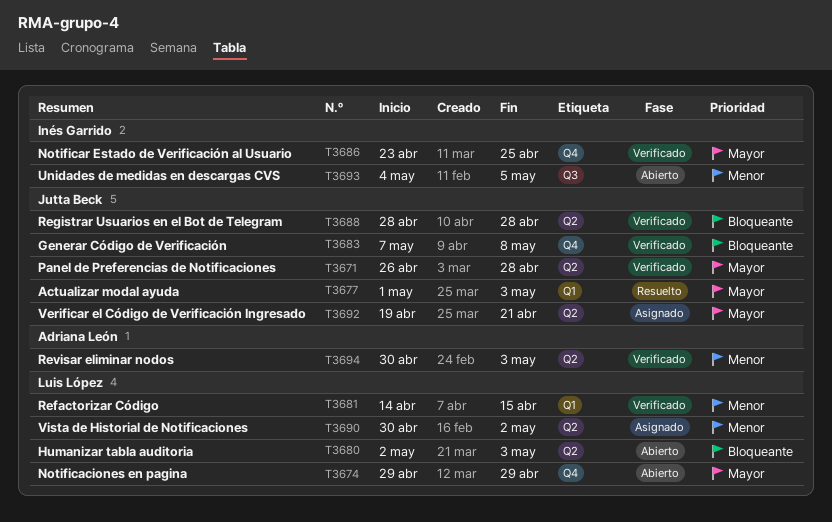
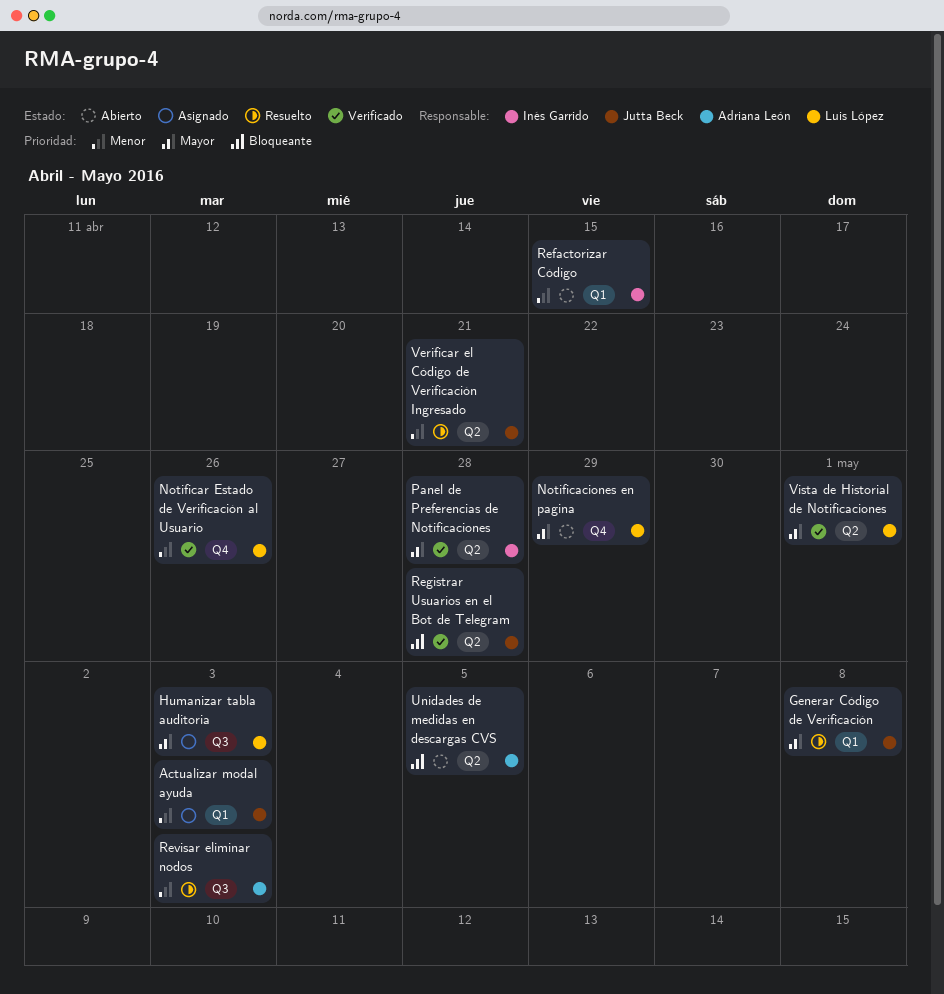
Actualizar modal ayuda, status: Resuelto -> Asignado
Actualizar modal ayuda, priority: Mayor -> Menor
Generar Código de Verificación, status: Verificado -> Resuelto
Generar Código de Verificación, priority: Bloqueante -> Mayor
Generar Código de Verificación, label: Q4 -> Q1
Humanizar tabla auditoria, status: Abierto -> Asignado
Humanizar tabla auditoria, priority: Bloqueante -> Mayor
Humanizar tabla auditoria, label: Q2 -> Q3
Notificar Estado de Verificación al Usuario, owner: Inés Garrido -> Luis López
Notificar Estado de Verificación al Usuario, priority: Mayor -> Menor
Notificar Estado de Verificación al Usuario, due: Apr 25 -> Apr 26
Panel de Preferencias de Notificaciones, owner: Jutta Beck -> Inés Garrido
Refactorizar Código, status: Verificado -> Abierto
Refactorizar Código, owner: Luis López -> Inés Garrido
Revisar eliminar nodos, status: Verificado -> Resuelto
Revisar eliminar nodos, label: Q2 -> Q3
Unidades de medidas en descargas CVS, owner: Inés Garrido -> Adriana León
Unidades de medidas en descargas CVS, priority: Menor -> Bloqueante
Unidades de medidas en descargas CVS, label: Q3 -> Q2
Verificar el Código de Verificación Ingresado, status: Asignado -> Resuelto
Verificar el Código de Verificación Ingresado, priority: Mayor -> Menor
Vista de Historial de Notificaciones, status: Asignado -> Verificado
Vista de Historial de Notificaciones, priority: Menor -> Mayor
Vista de Historial de Notificaciones, due: May 2 -> May 1

